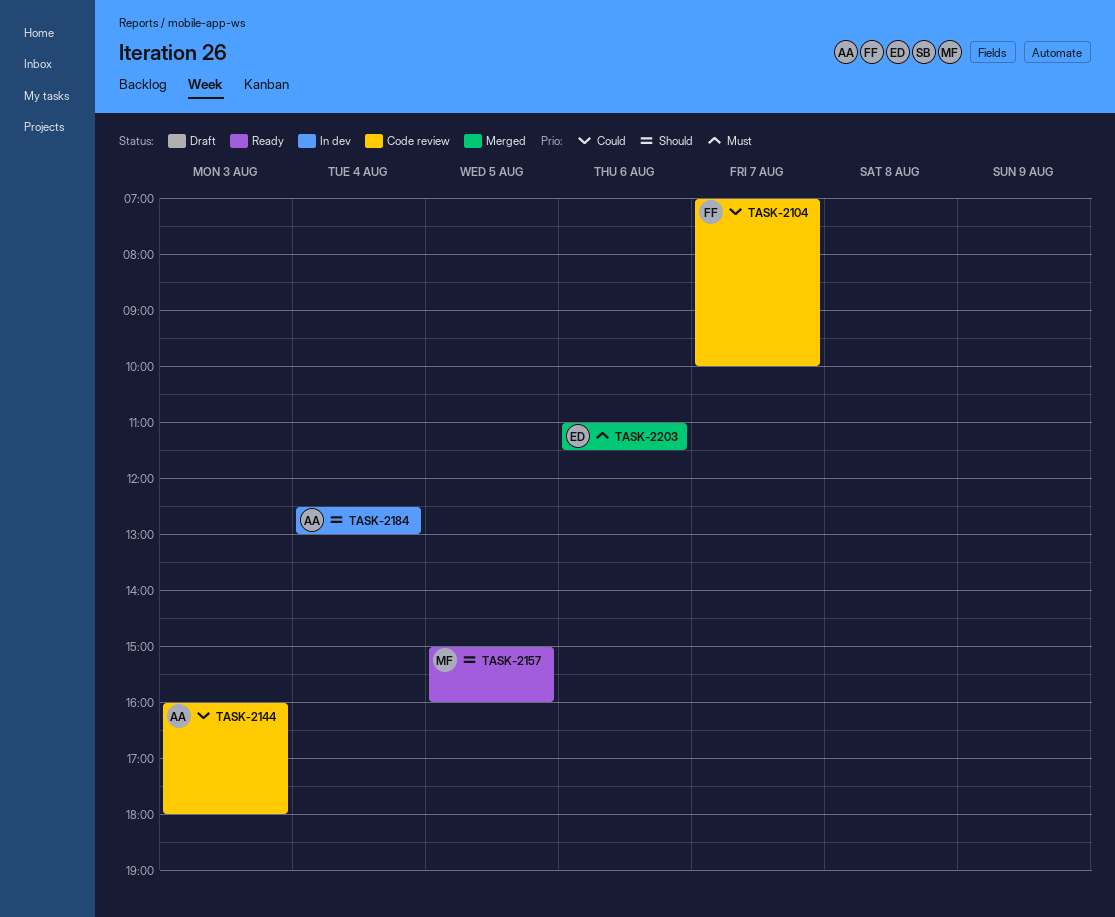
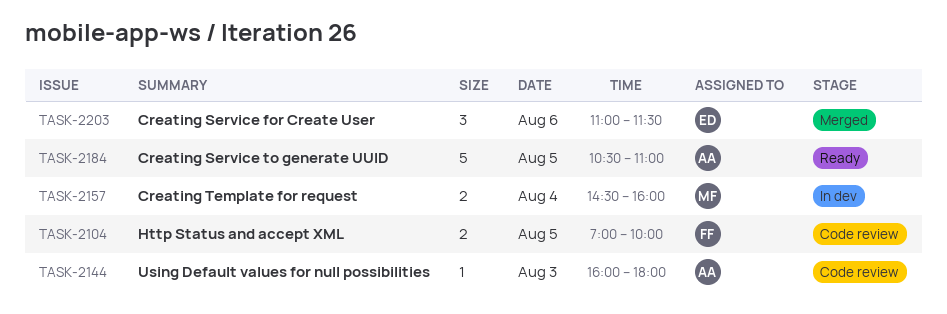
TASK-2104, day: Aug 7 -> Aug 5
TASK-2157, status: Ready -> In dev
TASK-2157, day: Aug 5 -> Aug 4
TASK-2157, begins: 15:00 -> 14:30
TASK-2184, status: In dev -> Ready
TASK-2184, day: Aug 4 -> Aug 5
TASK-2184, begins: 12:30 -> 10:30
TASK-2184, ends: 13:00 -> 11:00

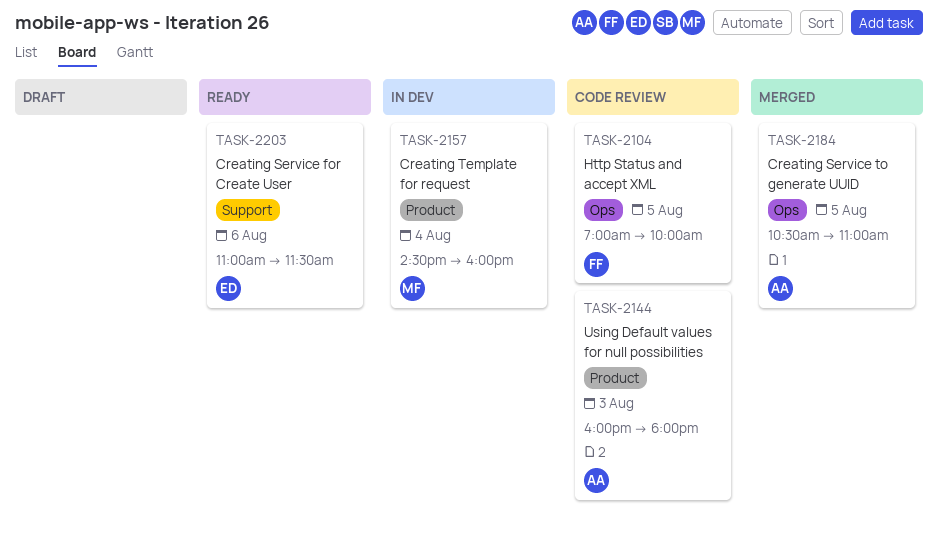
TASK-2184, status: Ready -> Merged
TASK-2203, status: Merged -> Ready

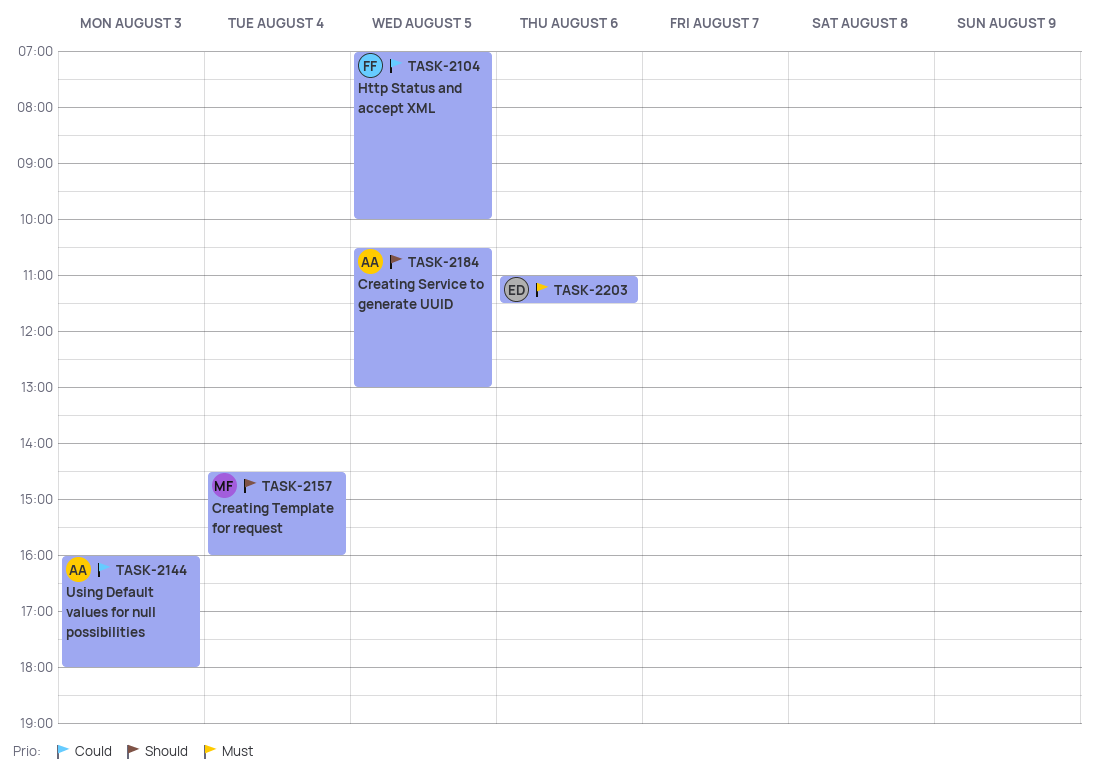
TASK-2184, ends: 11:00 -> 13:00

